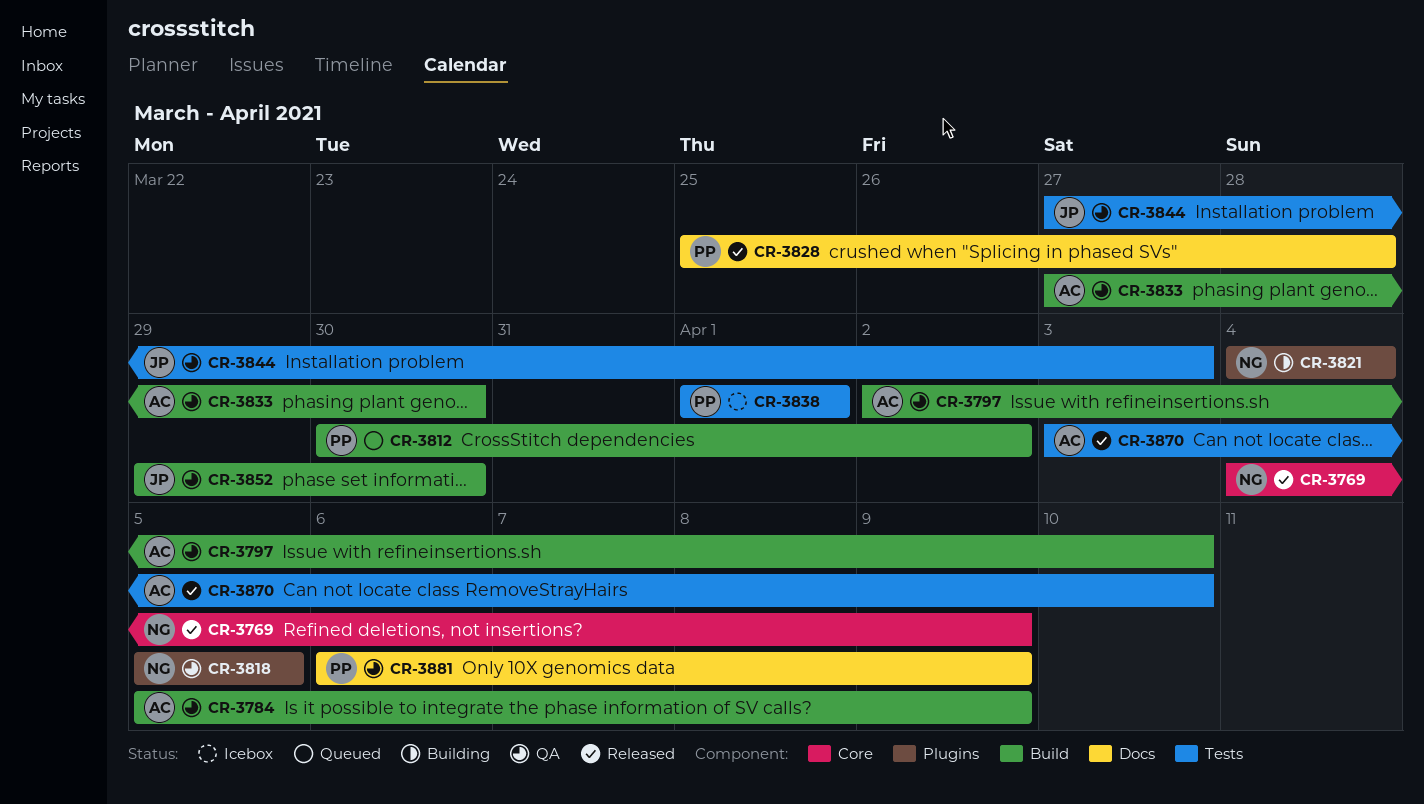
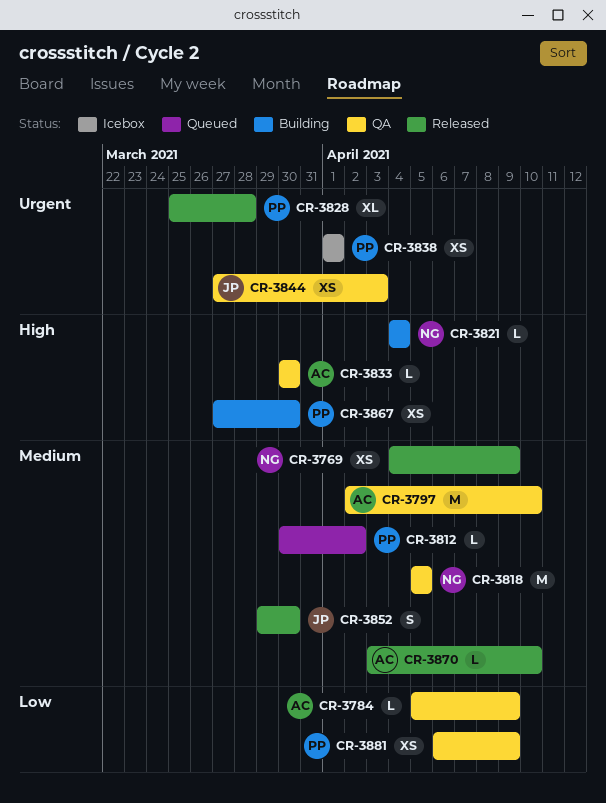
CR-3833, start: Mar 27 -> Mar 30
CR-3852, status: QA -> Released
CR-3867: none -> present

